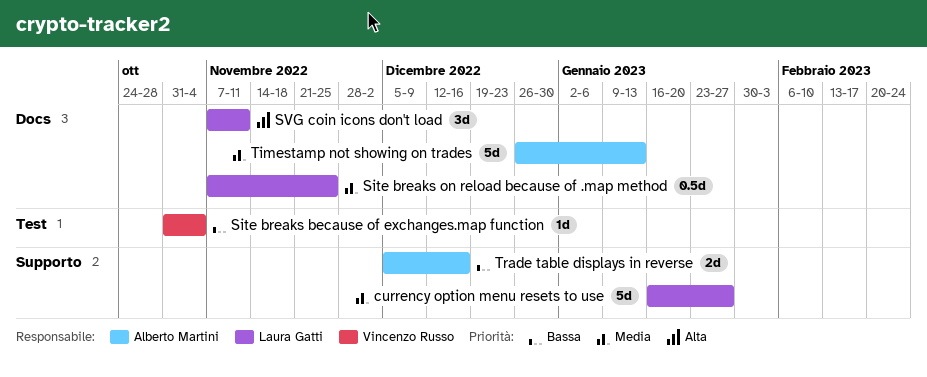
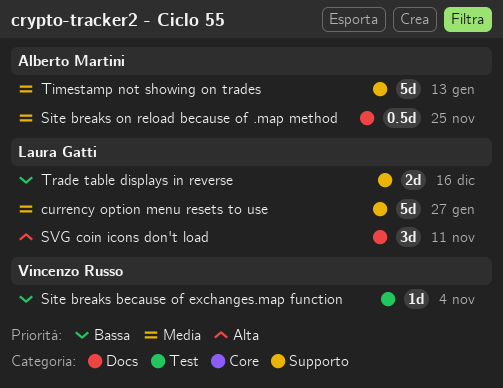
Site breaks on reload because of .map method, owner: Laura Gatti -> Alberto Martini
Timestamp not showing on trades, label: Docs -> Supporto
Trade table displays in reverse, owner: Alberto Martini -> Laura Gatti

